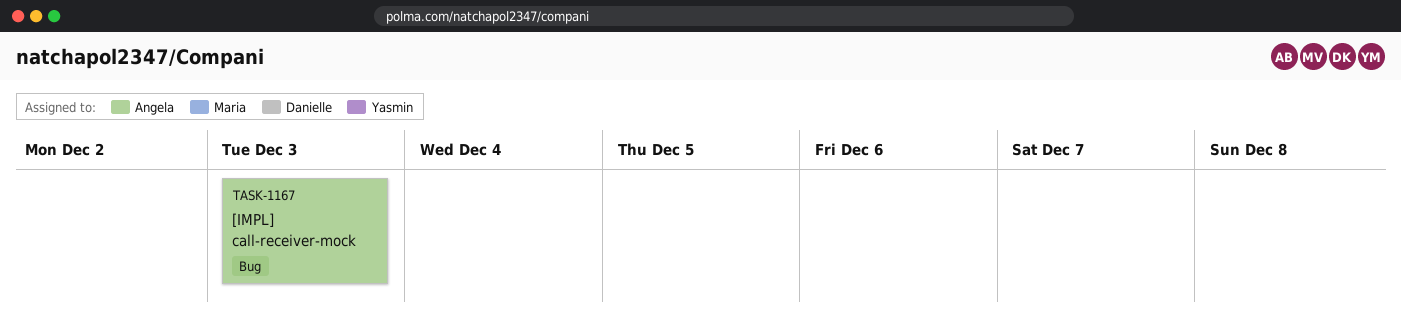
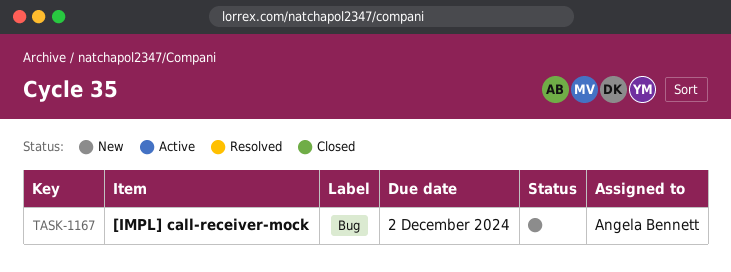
TASK-1167, due: Dec 3 -> Dec 2

